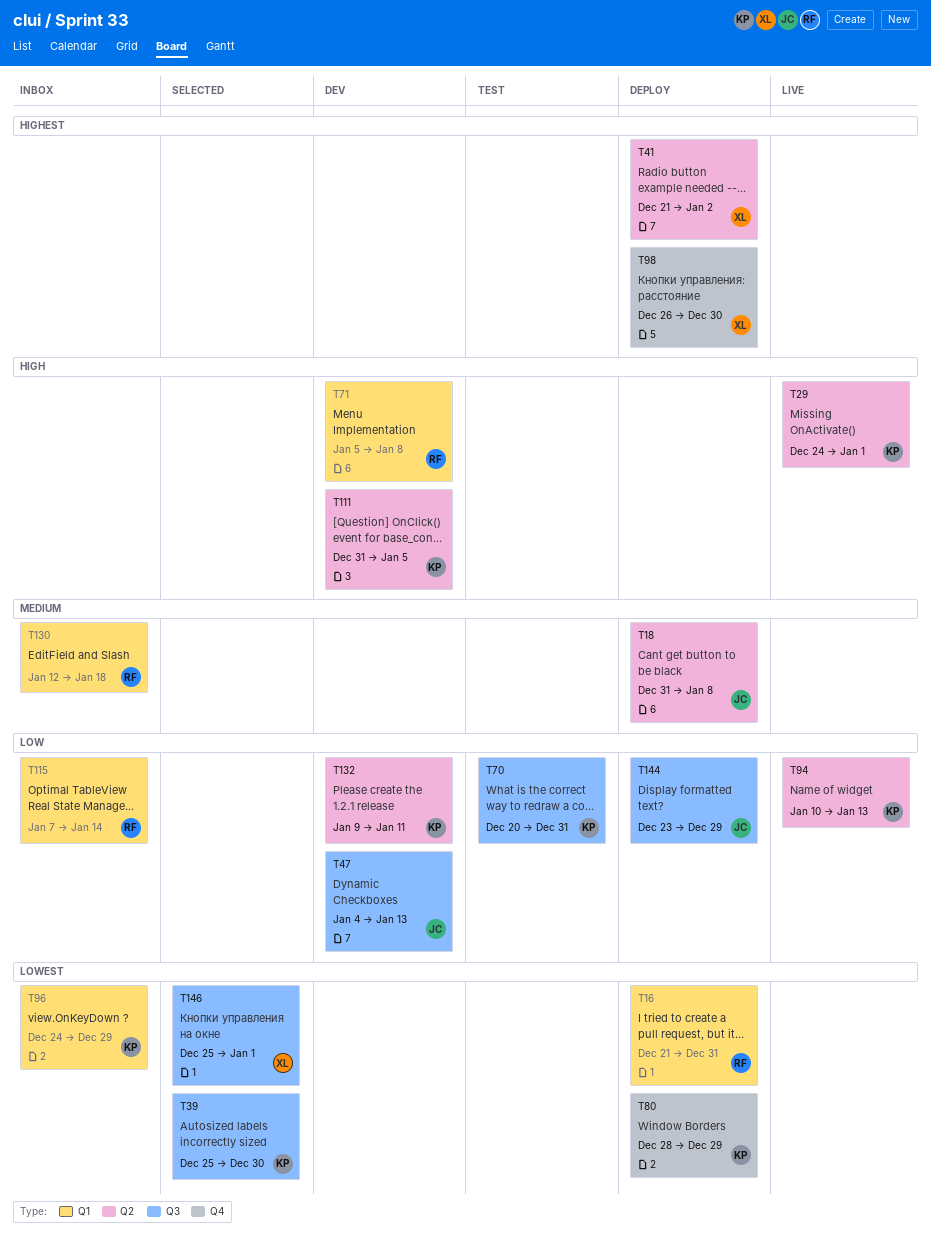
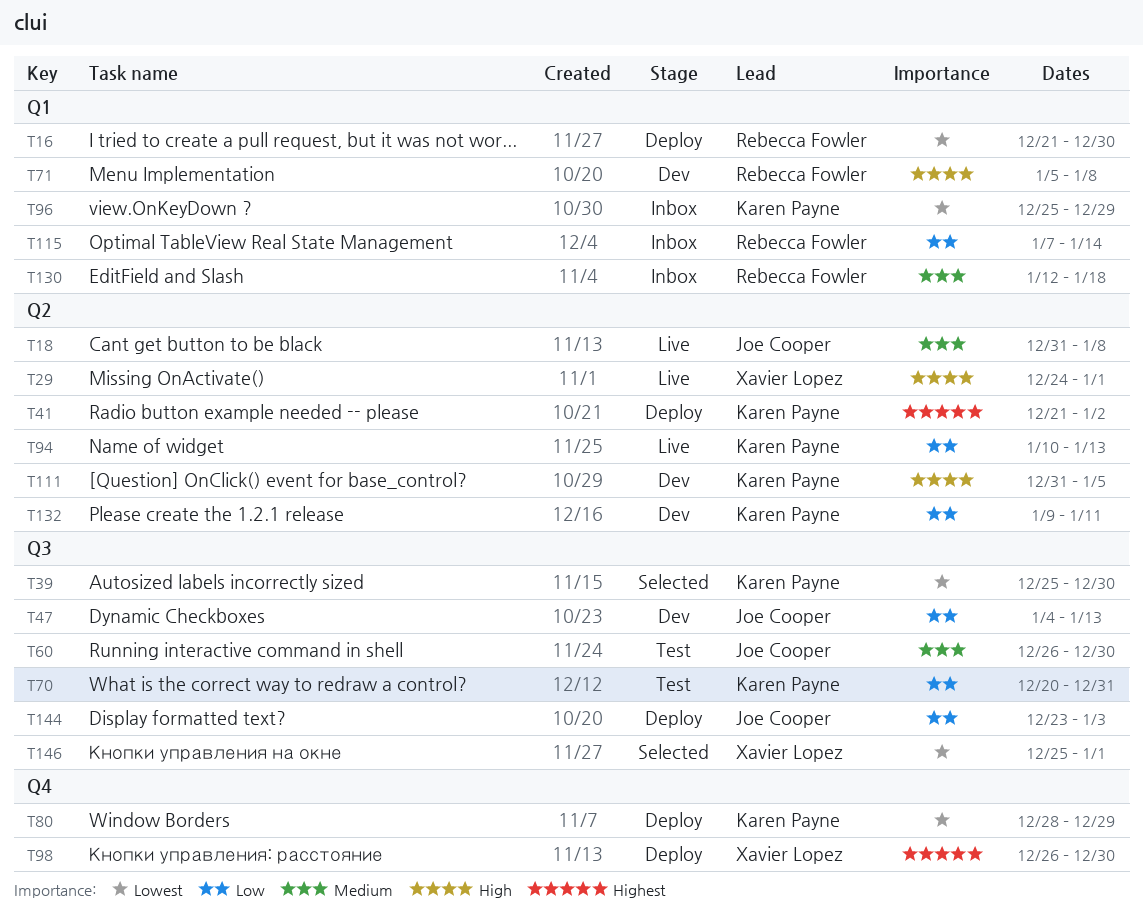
T16, due: Dec 31 -> Dec 30
T18, status: Deploy -> Live
T29, owner: Karen Payne -> Xavier Lopez
T41, owner: Xavier Lopez -> Karen Payne
T60: none -> present
T96, start: Dec 24 -> Dec 25
T144, due: Dec 29 -> Jan 3

